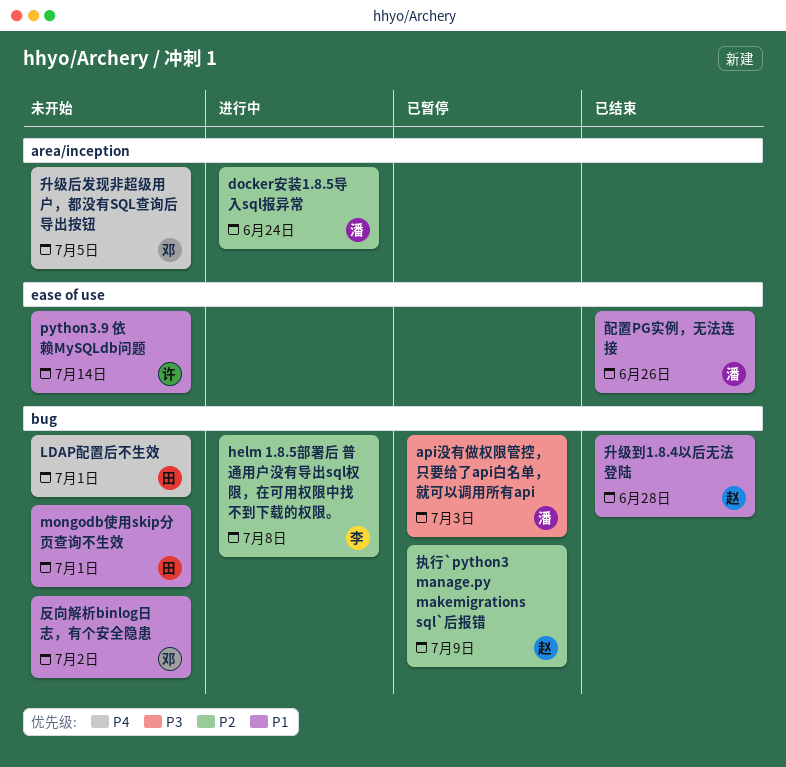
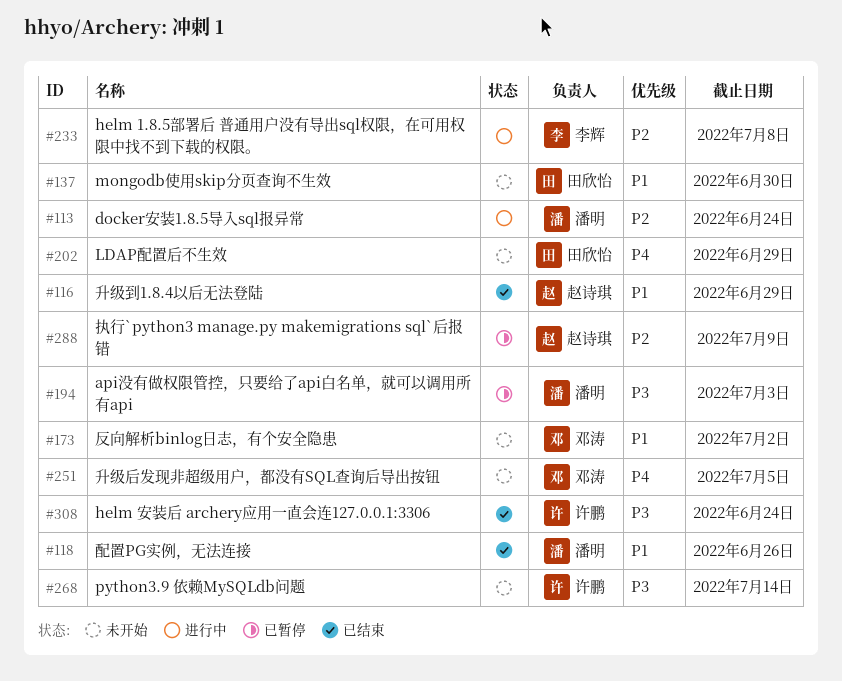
helm 安装后 archery应用一直会连127.0.0.1:3306: none -> present
LDAP配置后不生效, due: Jul 1 -> Jun 29
mongodb使用skip分页查询不生效, due: Jul 1 -> Jun 30
python3.9 依赖MySQLdb问题, priority: P1 -> P3
升级到1.8.4以后无法登陆, due: Jun 28 -> Jun 29

